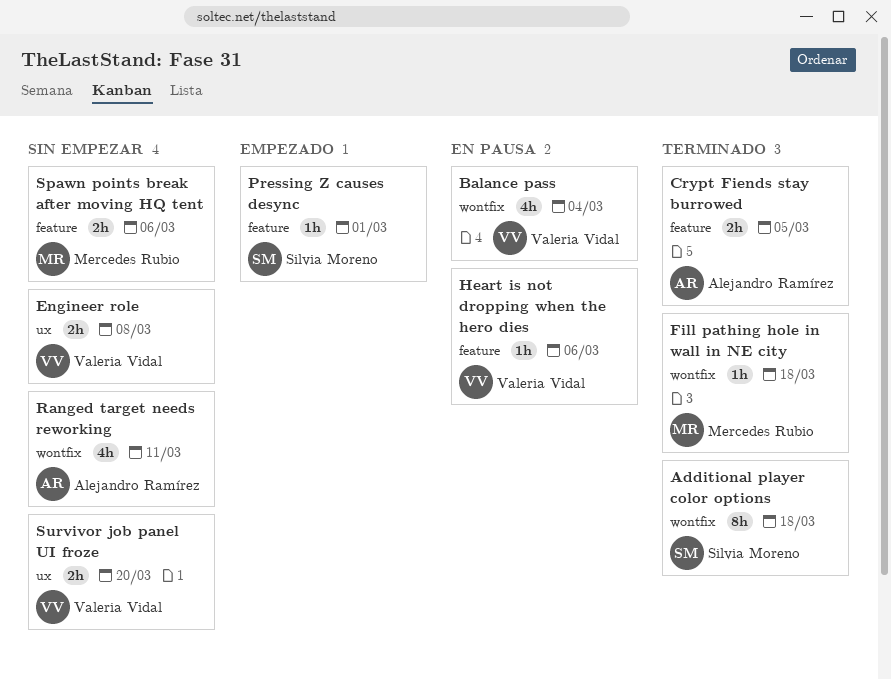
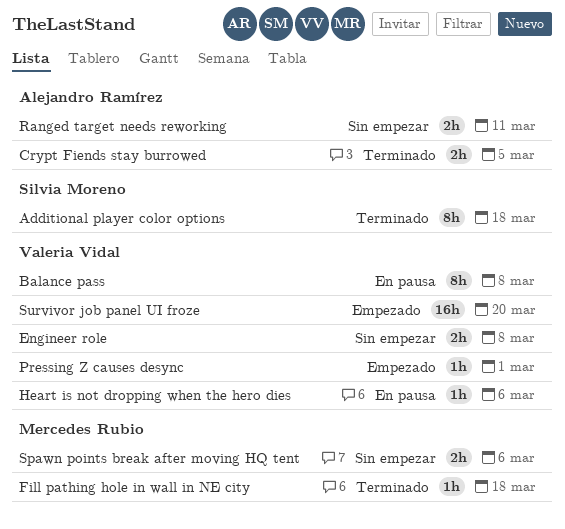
Balance pass, estimate: 4h -> 8h
Balance pass, due: Mar 4 -> Mar 8
Pressing Z causes desync, owner: Silvia Moreno -> Valeria Vidal
Ranged target needs reworking, estimate: 4h -> 2h
Survivor job panel UI froze, status: Sin empezar -> Empezado
Survivor job panel UI froze, estimate: 2h -> 16h

